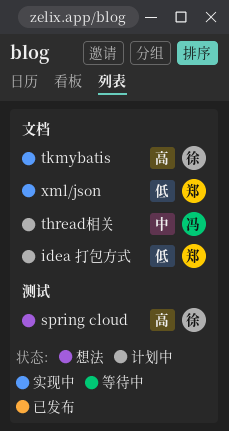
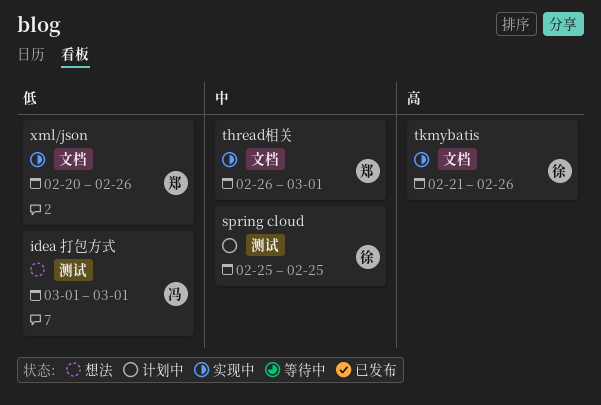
idea 打包方式, status: 计划中 -> 想法
idea 打包方式, owner: 郑 -> 冯
idea 打包方式, label: 文档 -> 测试
spring cloud, status: 想法 -> 计划中
spring cloud, priority: 高 -> 中
thread相关, status: 计划中 -> 实现中
thread相关, owner: 冯 -> 郑

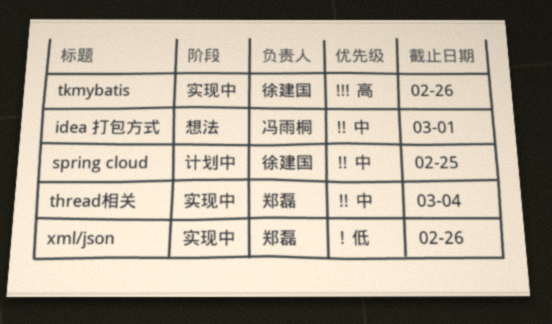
idea 打包方式, priority: 低 -> 中
thread相关, due: Mar 1 -> Mar 4

